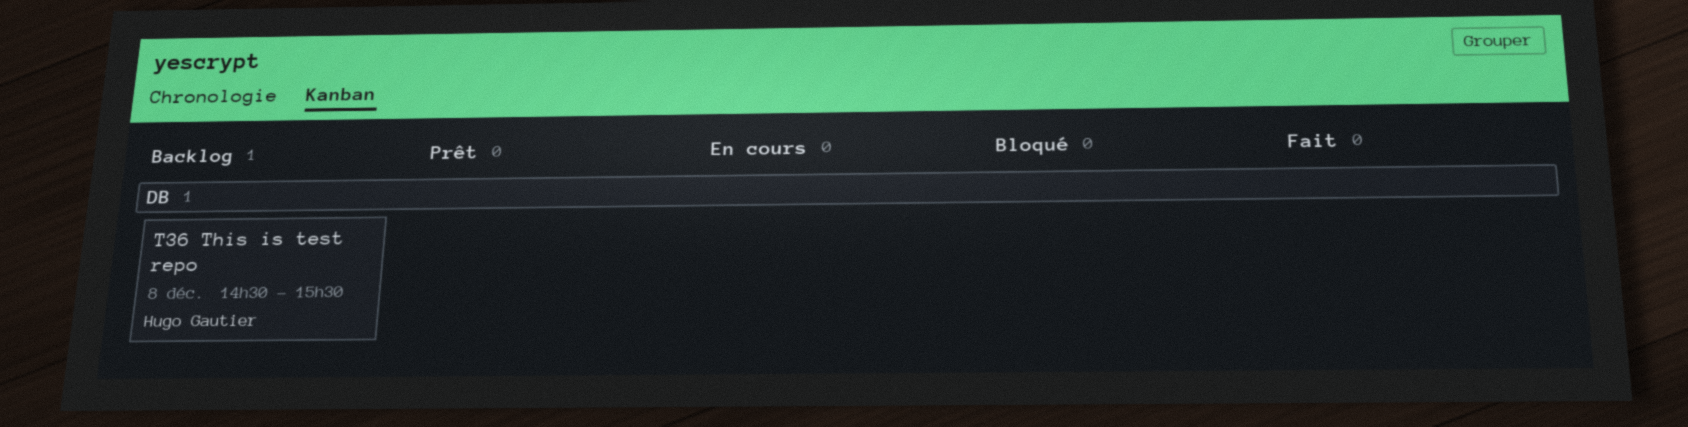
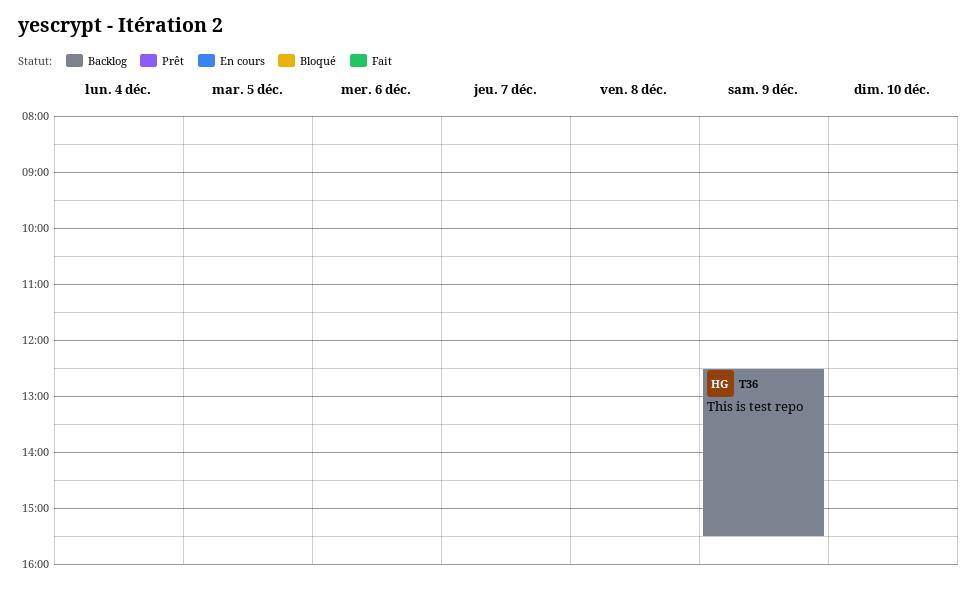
T36, day: Dec 8 -> Dec 9
T36, begins: 14:30 -> 12:30

